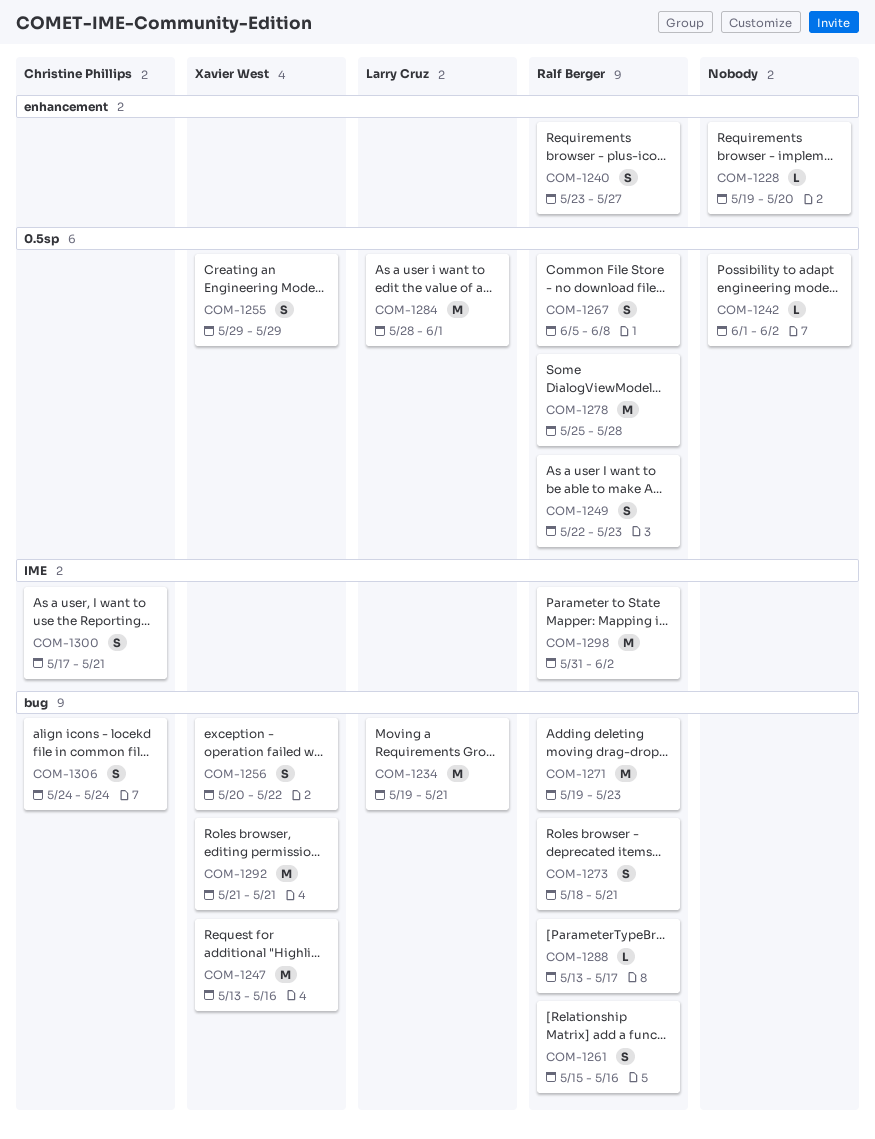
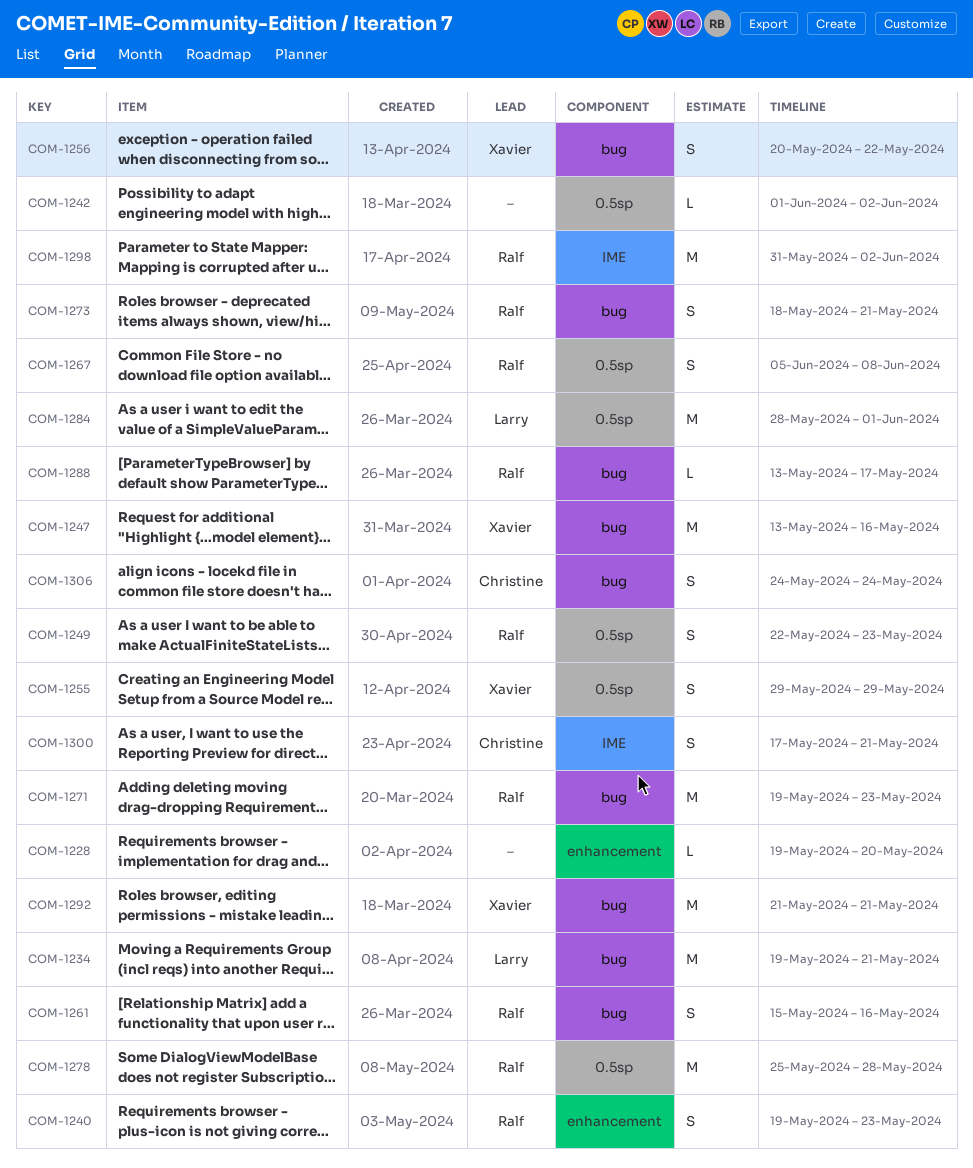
COM-1240, start: May 23 -> May 19
COM-1240, due: May 27 -> May 23

